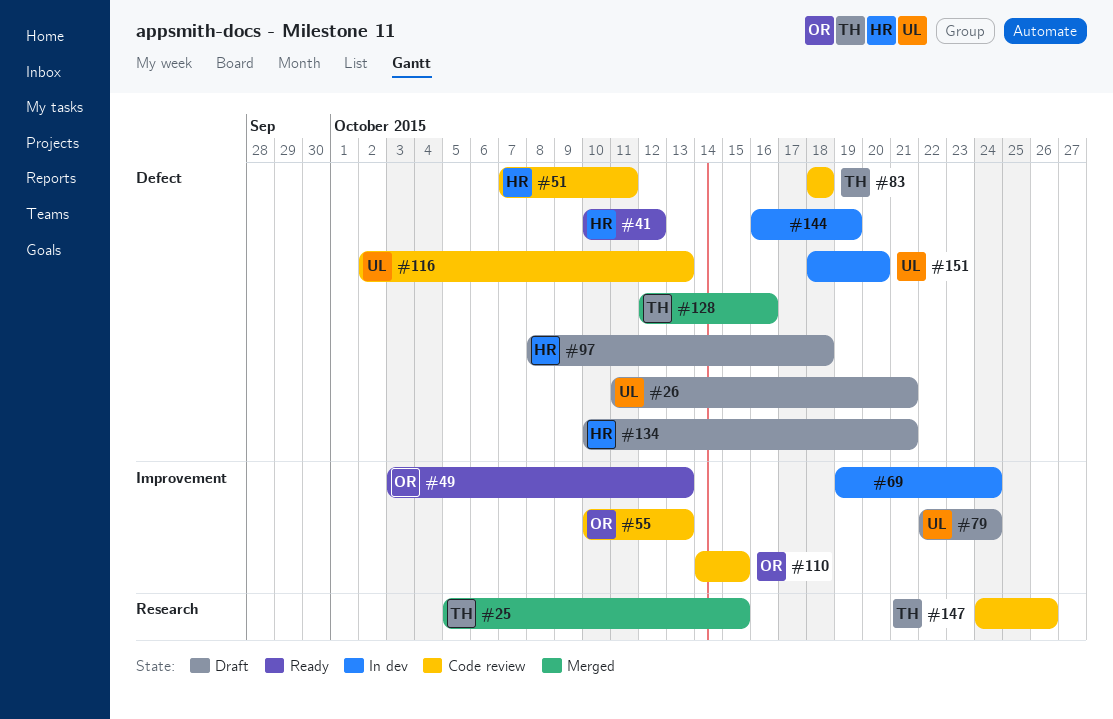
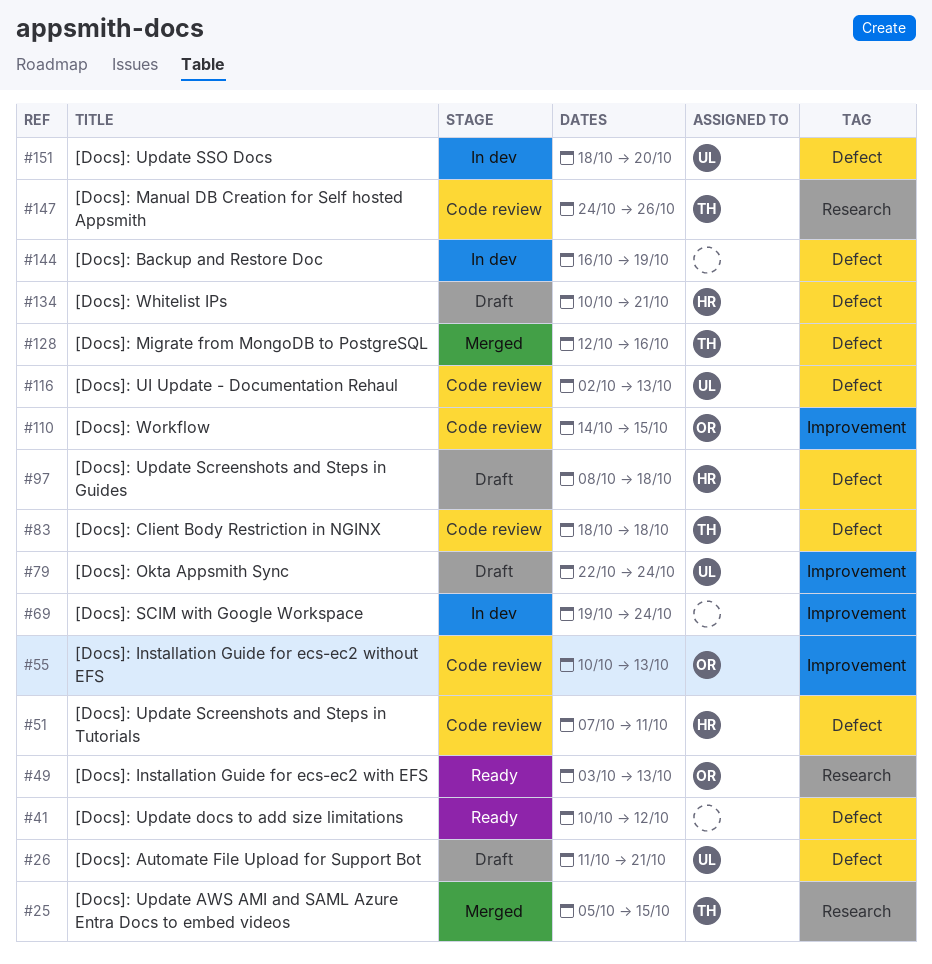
#41, owner: HR -> none
#49, label: Improvement -> Research

